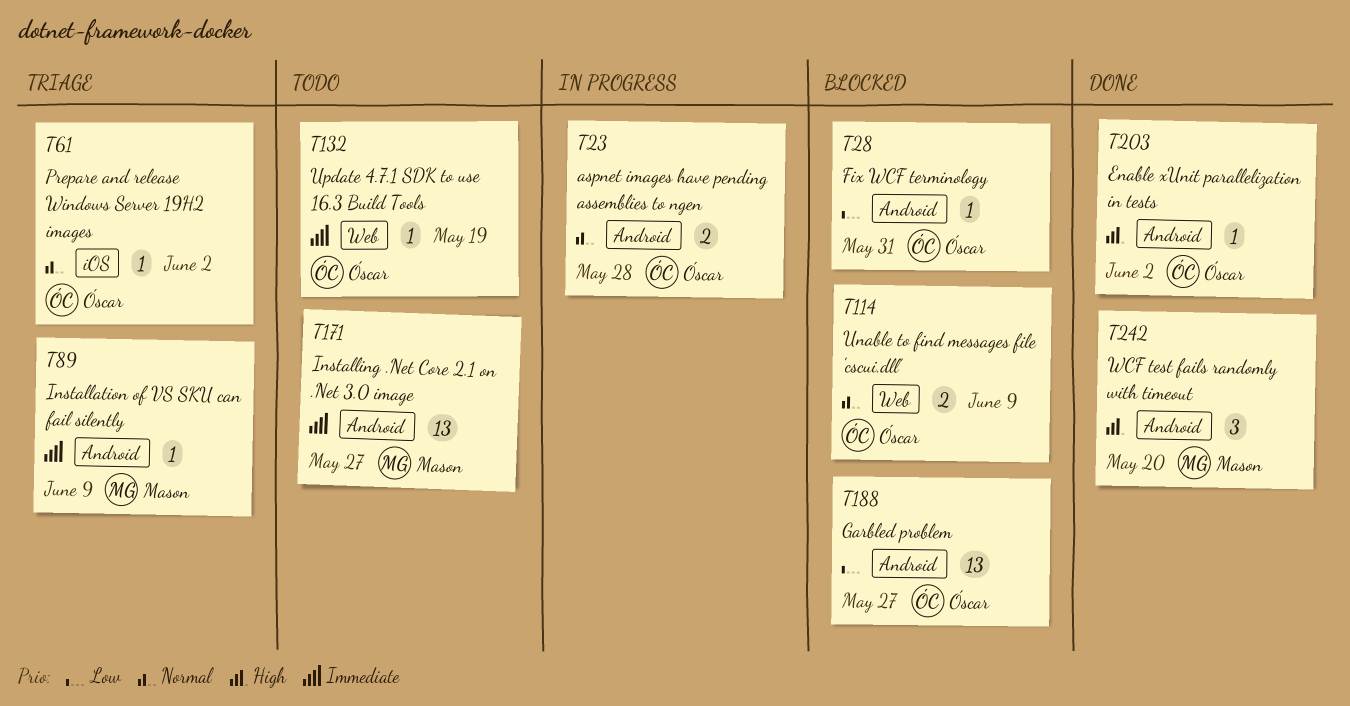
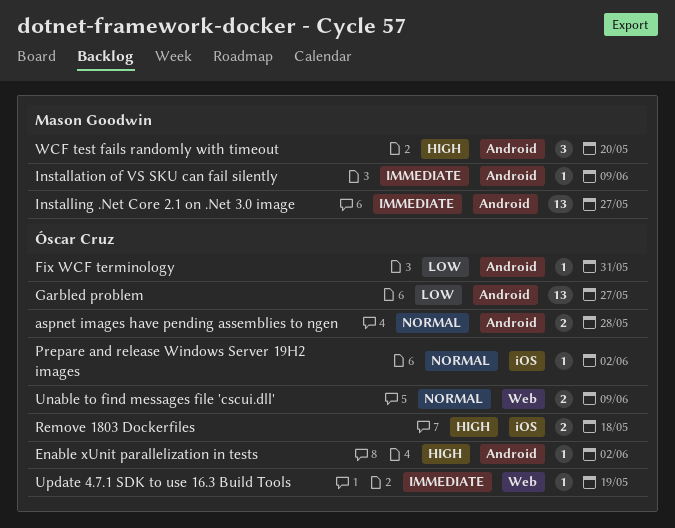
Remove 1803 Dockerfiles: none -> present

